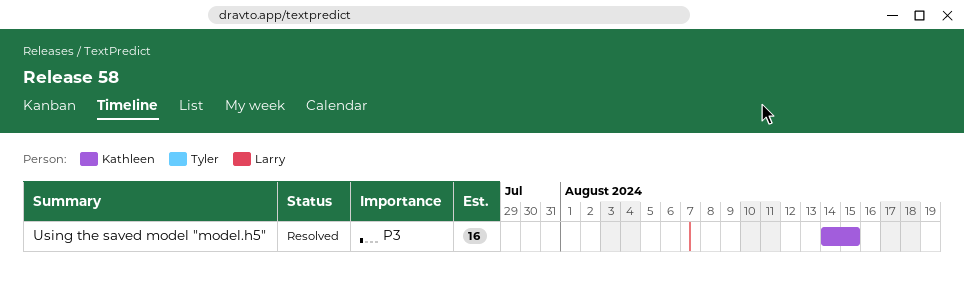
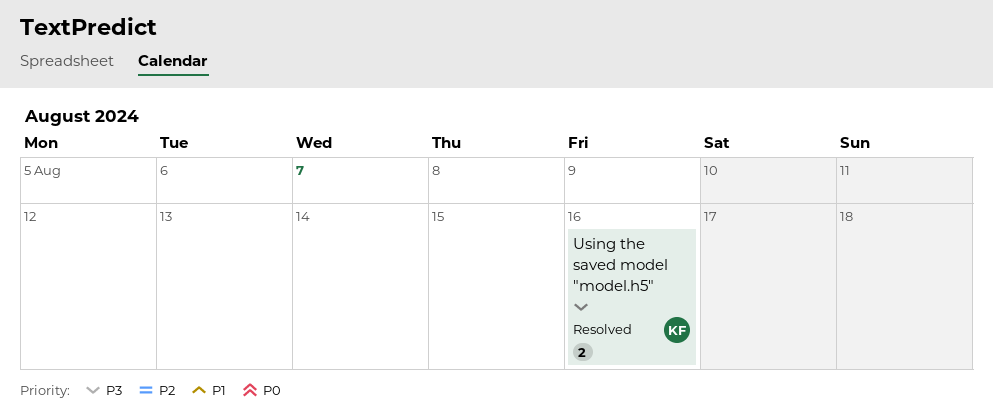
Using the saved model "model.h5", estimate: 16 -> 2
Using the saved model "model.h5", due: Aug 15 -> Aug 16

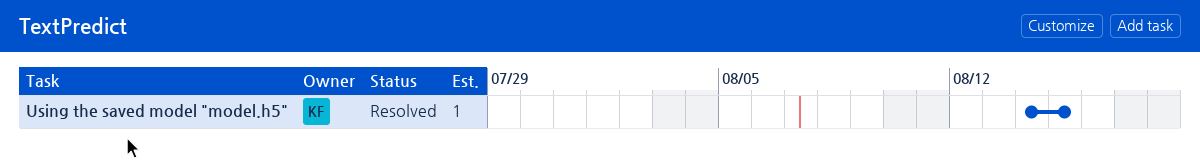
Using the saved model "model.h5", estimate: 2 -> 1
Using the saved model "model.h5", due: Aug 16 -> Aug 15

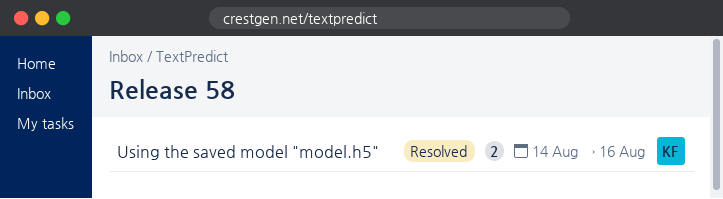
Using the saved model "model.h5", estimate: 1 -> 2
Using the saved model "model.h5", due: Aug 15 -> Aug 16

